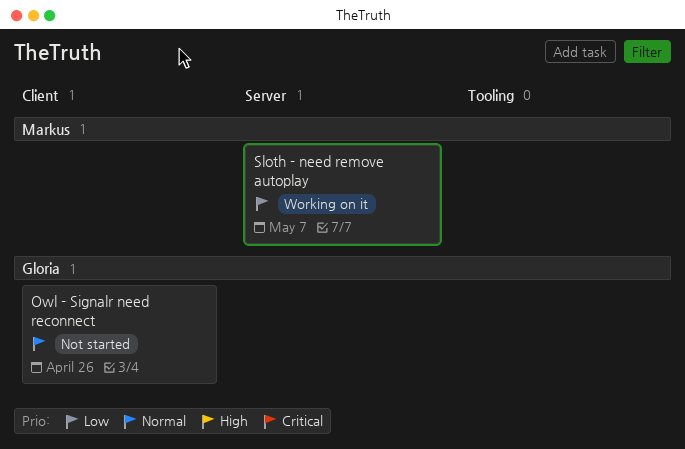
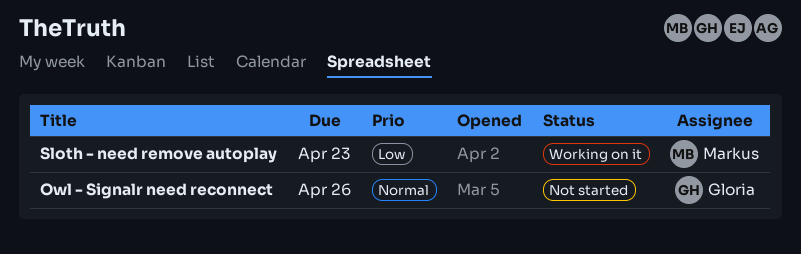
Sloth - need remove autoplay, due: May 7 -> Apr 23

